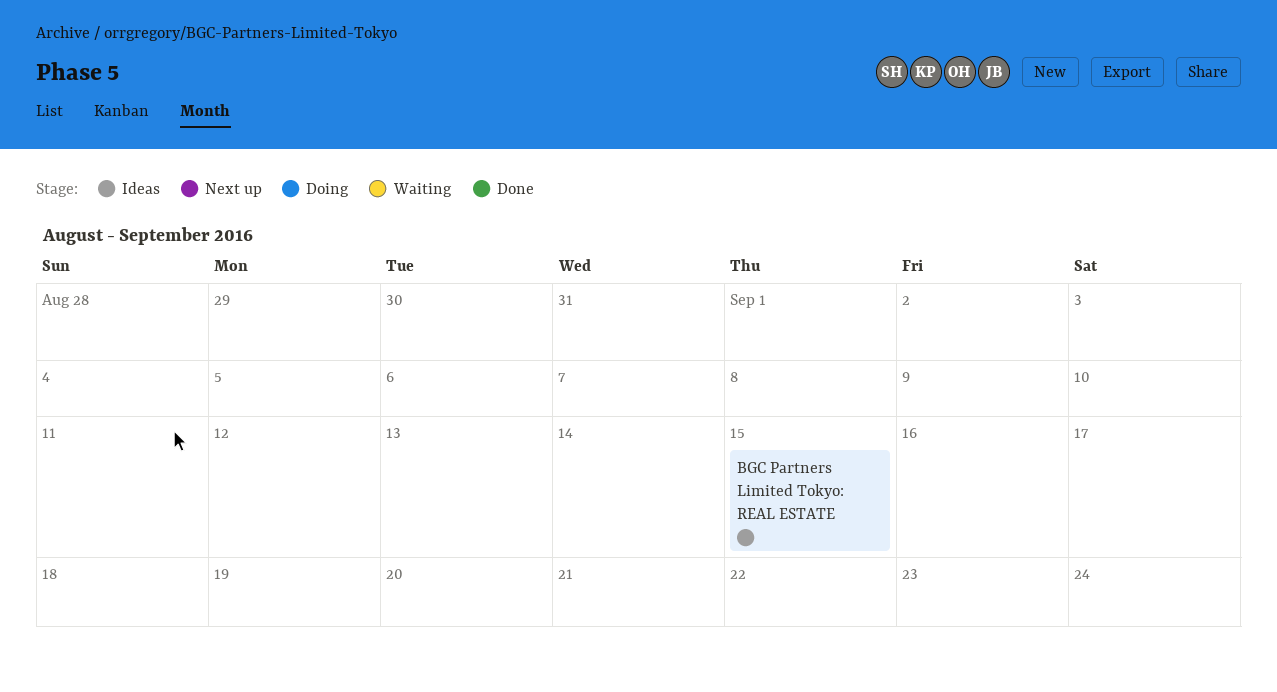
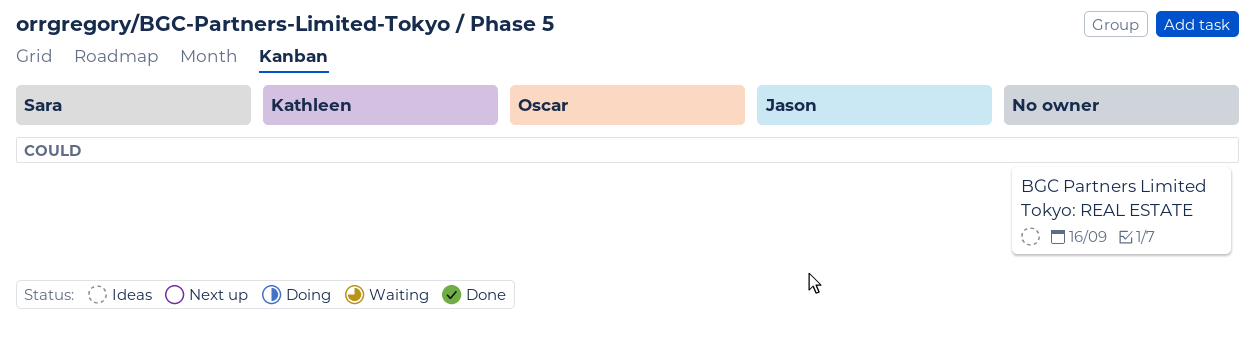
BGC Partners Limited Tokyo: REAL ESTATE, due: Sep 15 -> Sep 16

